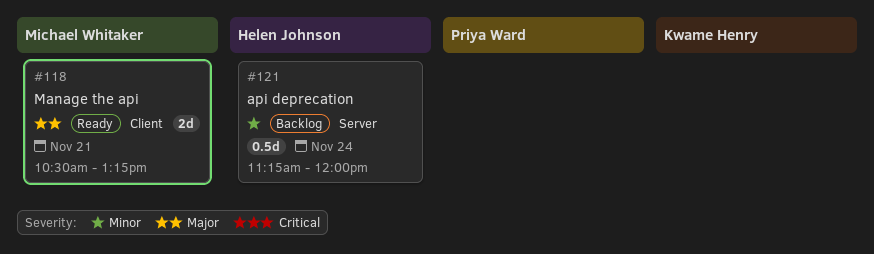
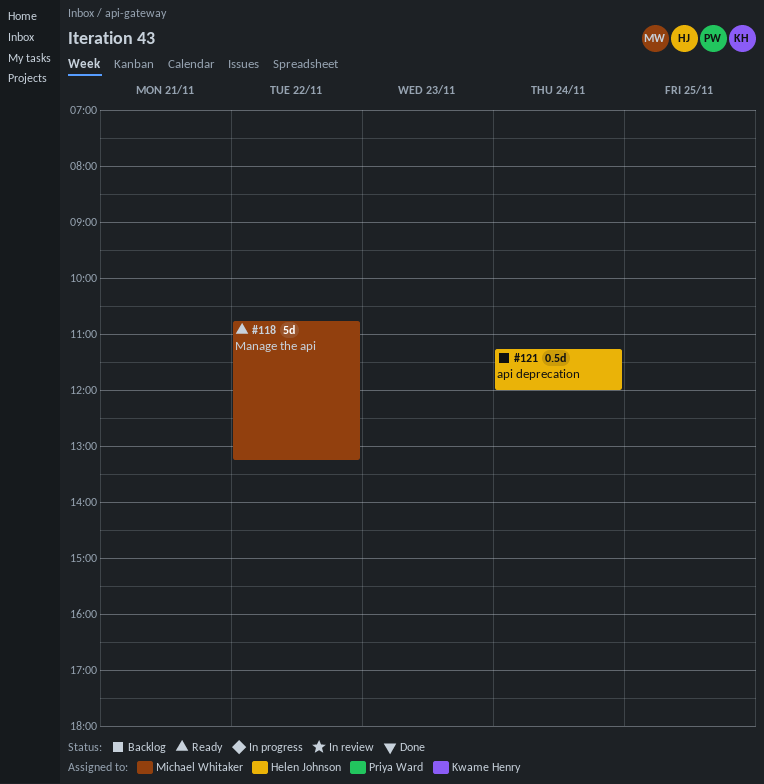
#118, estimate: 2d -> 5d
#118, day: Nov 21 -> Nov 22
#118, begins: 10:30 -> 10:45

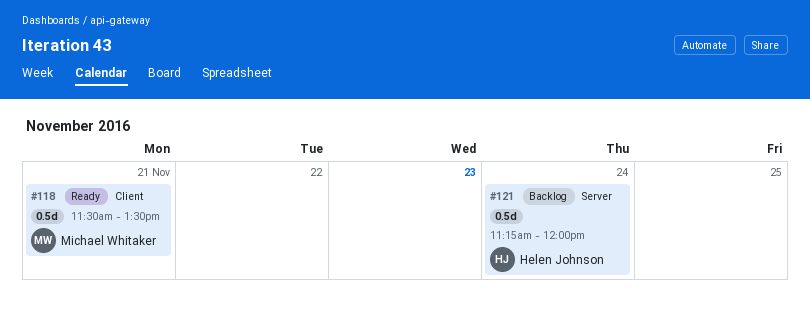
#118, estimate: 5d -> 0.5d
#118, day: Nov 22 -> Nov 21
#118, begins: 10:45 -> 11:30
#118, ends: 13:15 -> 13:30

